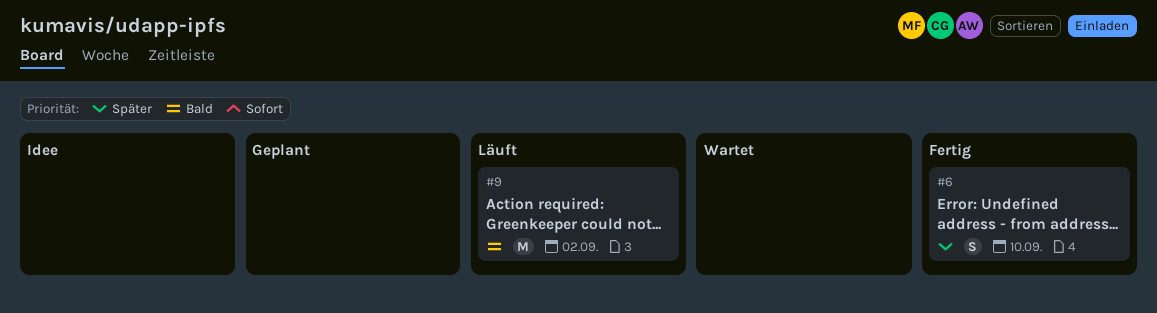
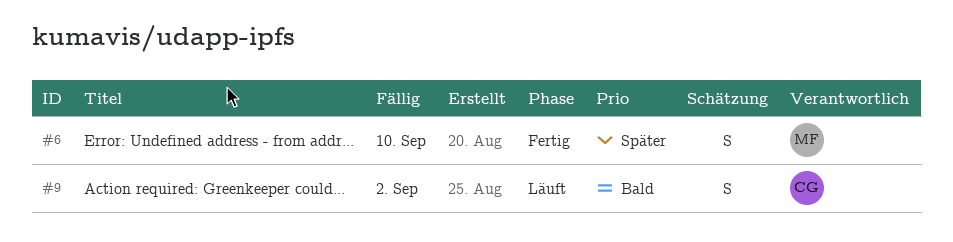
#9, estimate: M -> S

